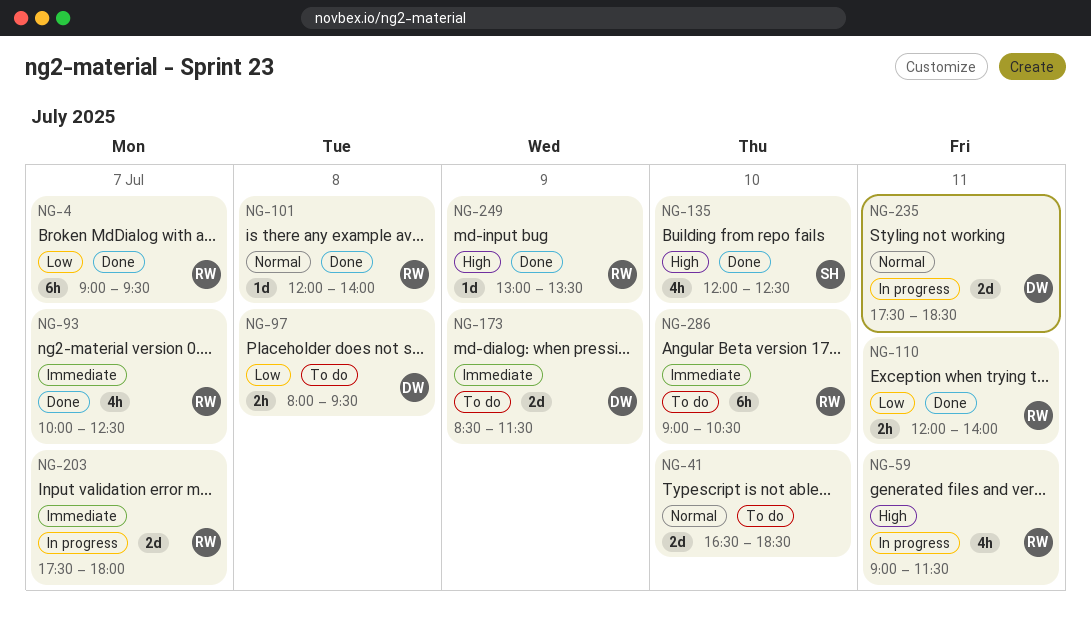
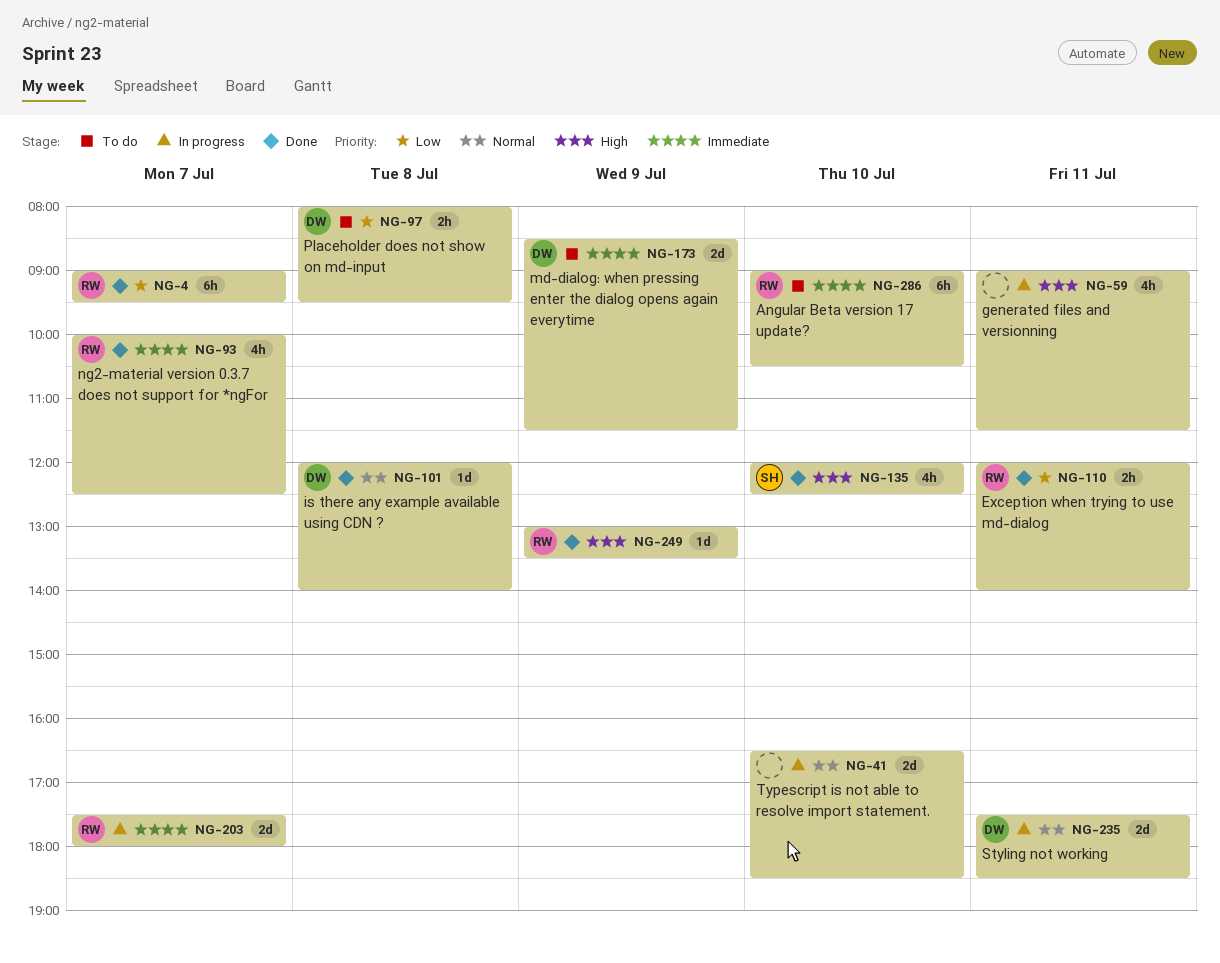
NG-41, status: To do -> In progress
NG-59, owner: RW -> none
NG-101, owner: RW -> DW

